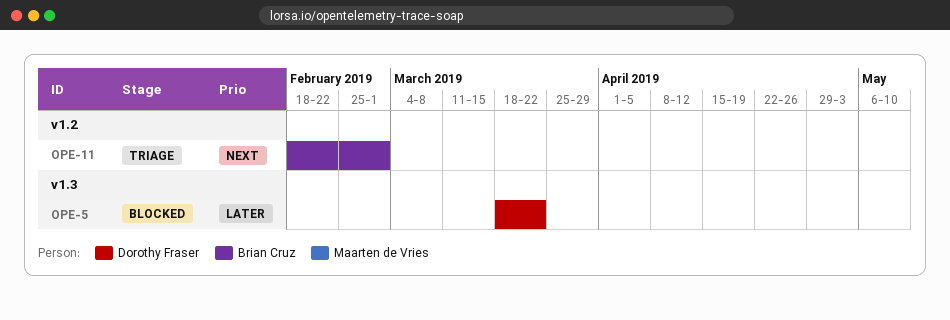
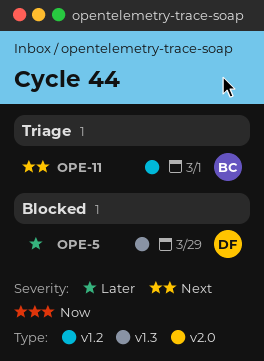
OPE-5, due: Mar 22 -> Mar 29

